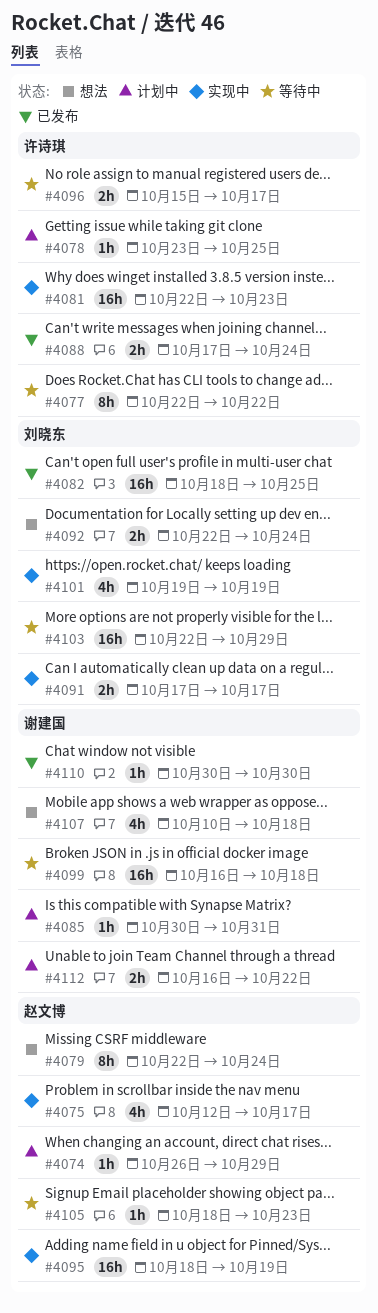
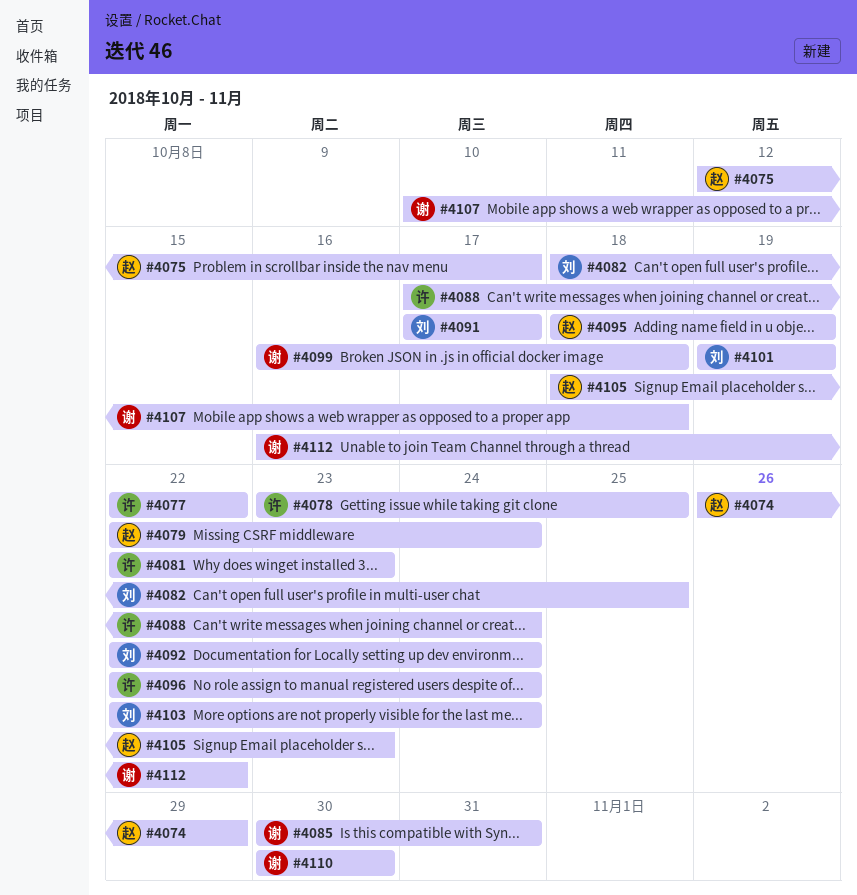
#4096, start: Oct 15 -> Oct 22
#4096, due: Oct 17 -> Oct 24
#4103, due: Oct 29 -> Oct 24

